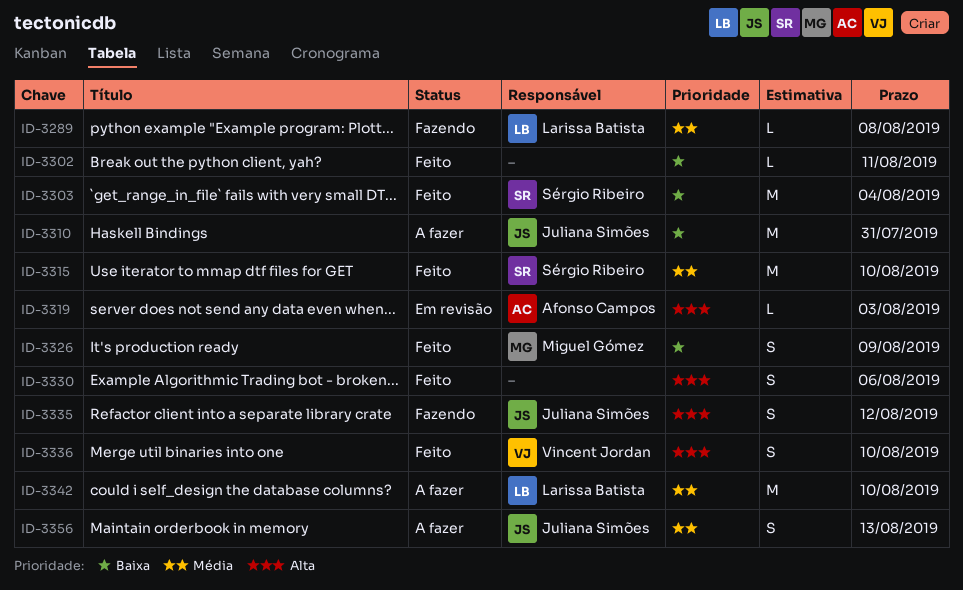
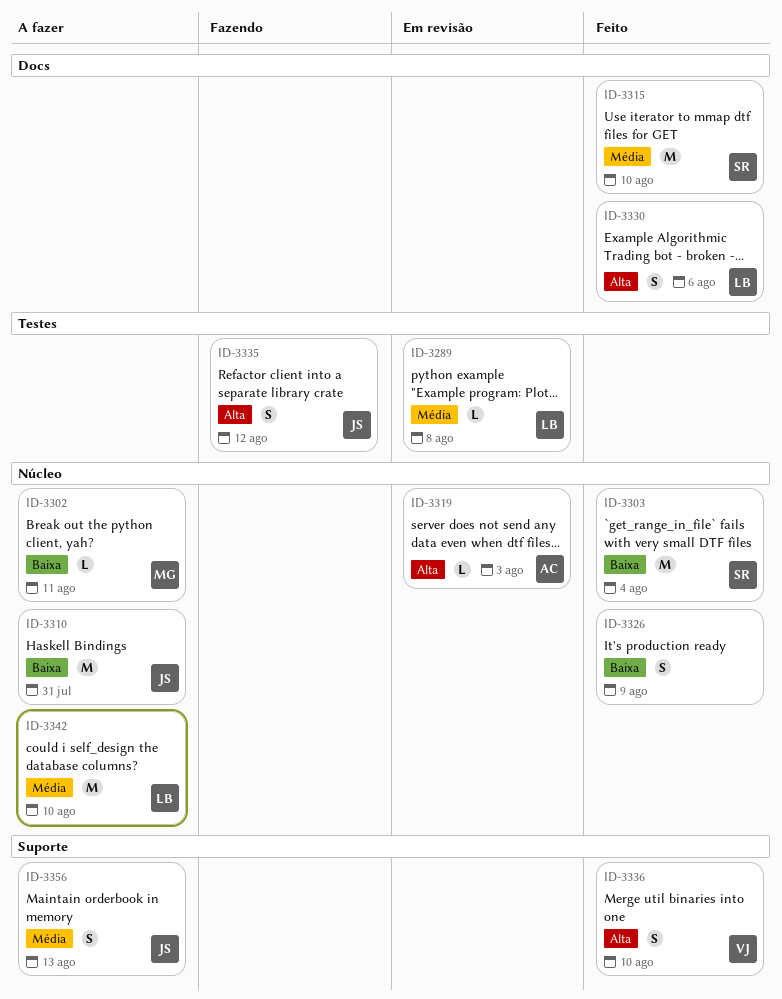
ID-3289, status: Fazendo -> Em revisão
ID-3302, status: Feito -> A fazer
ID-3302, owner: none -> Miguel Gómez
ID-3326, owner: Miguel Gómez -> none
ID-3330, owner: none -> Larissa Batista

